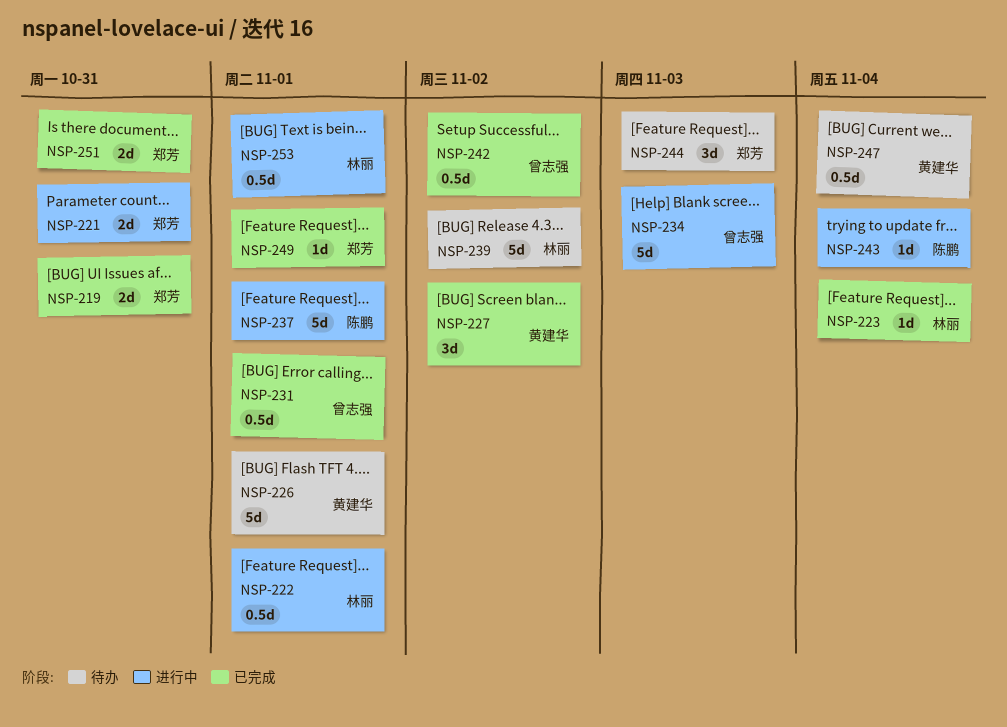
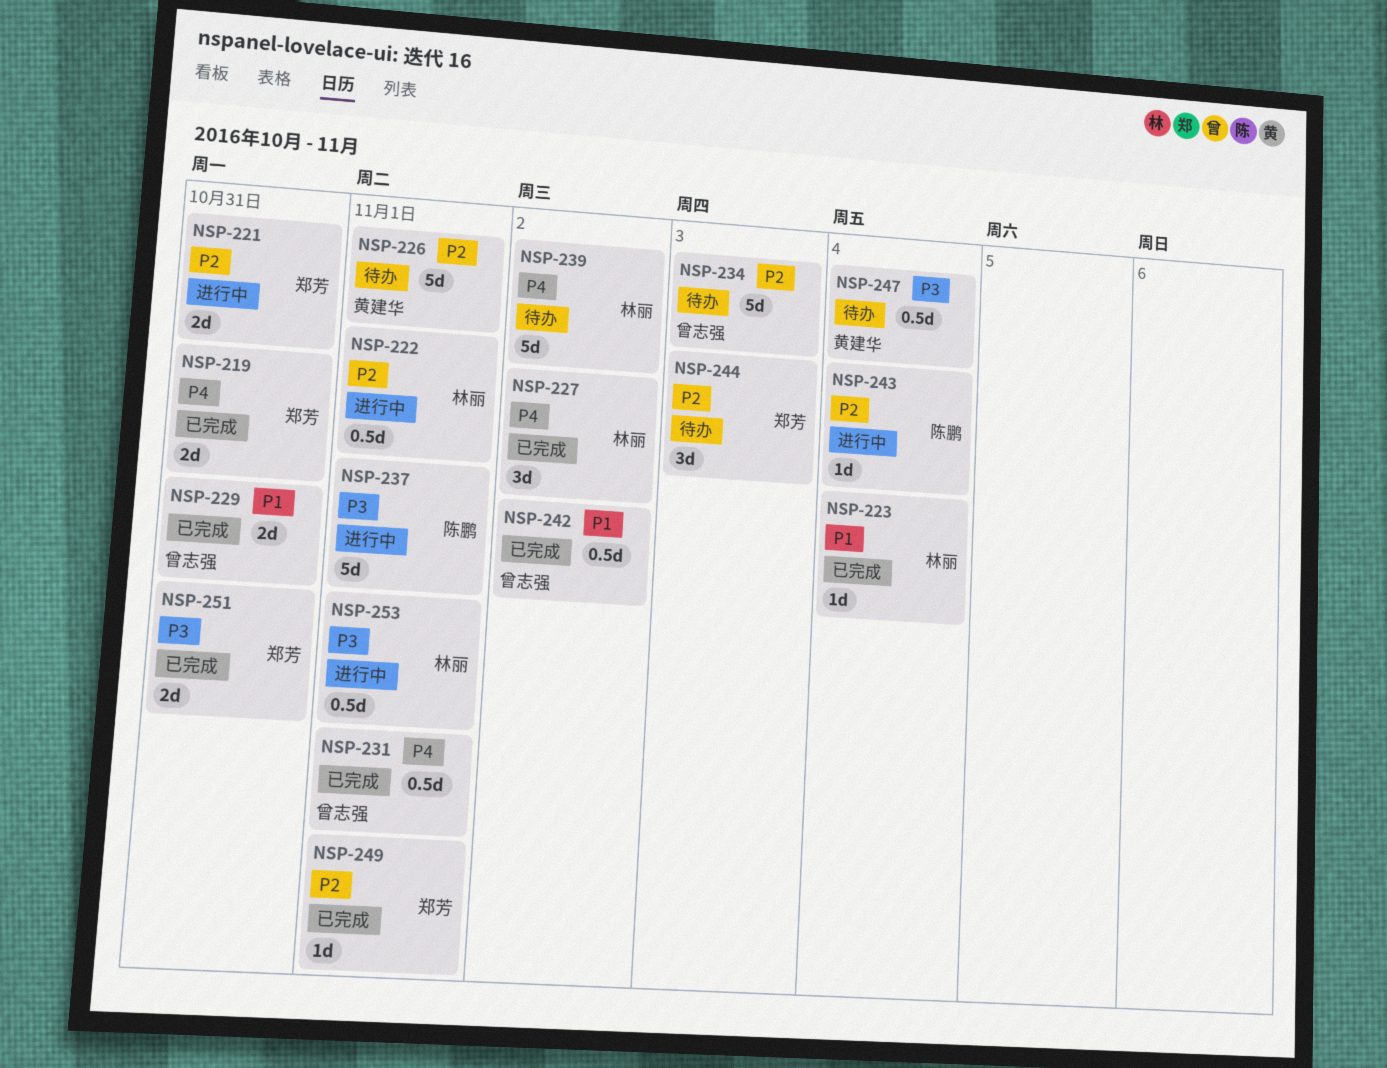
NSP-227, owner: 黄建华 -> 林丽
NSP-229: none -> present
NSP-234, status: 进行中 -> 待办

